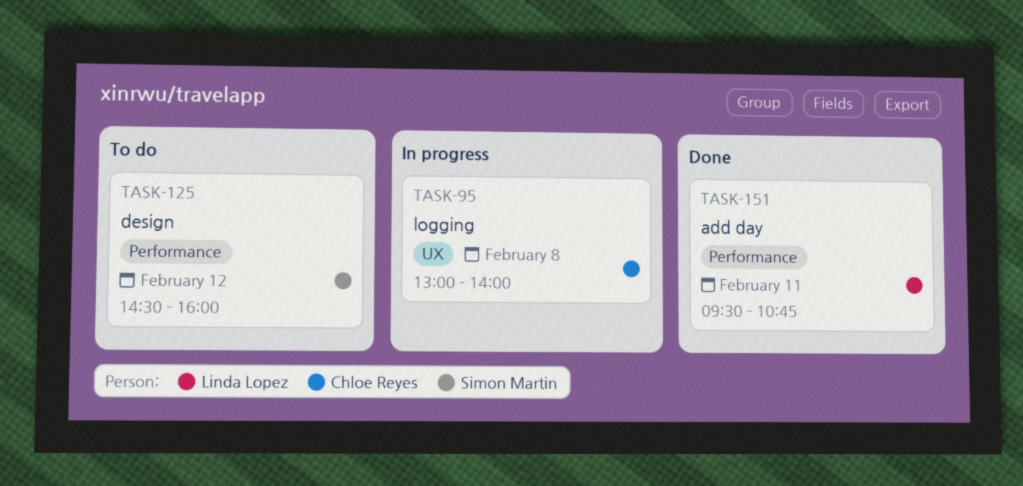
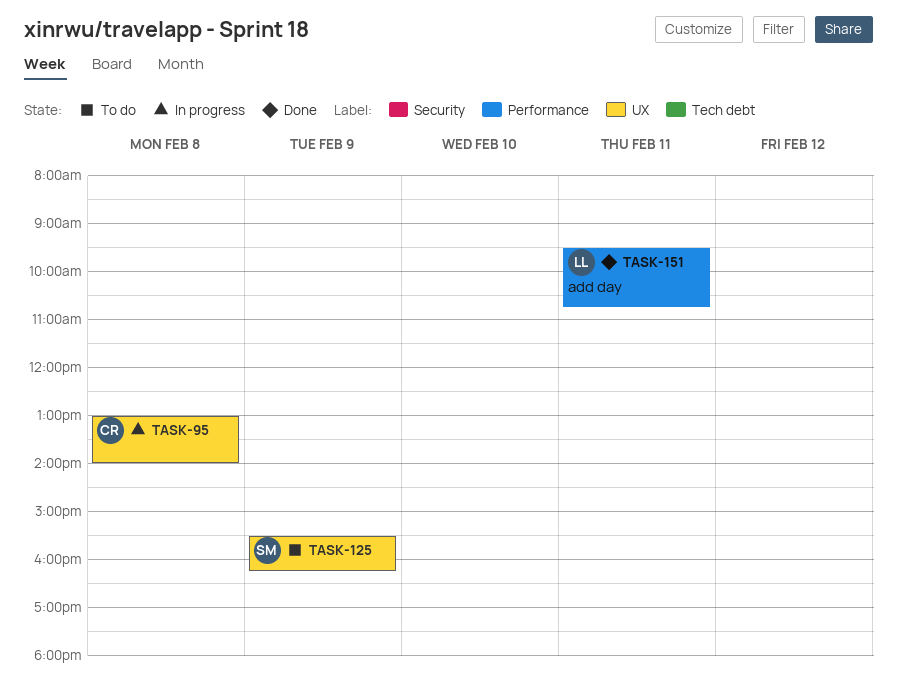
TASK-125, label: Performance -> UX
TASK-125, day: Feb 12 -> Feb 9
TASK-125, begins: 14:30 -> 15:30
TASK-125, ends: 16:00 -> 16:15

